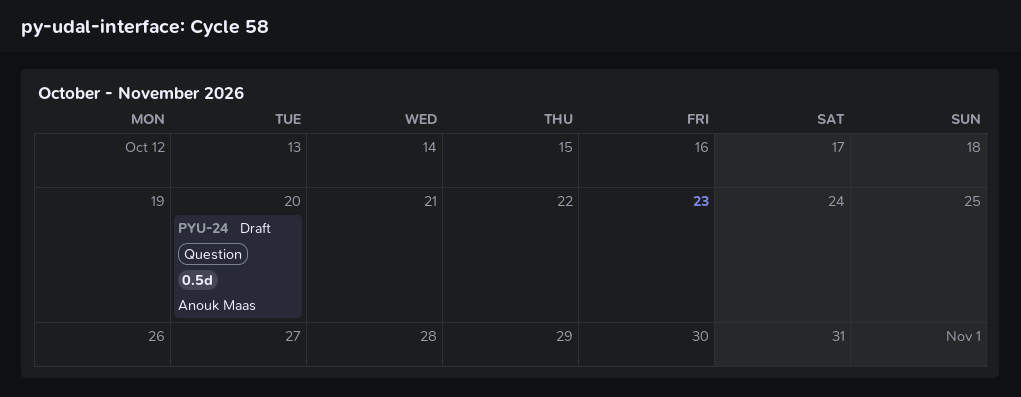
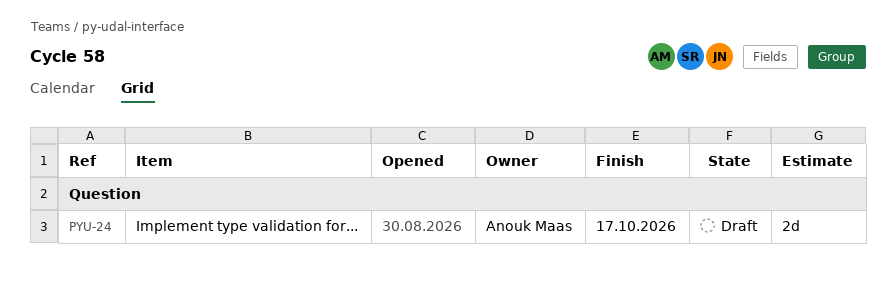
PYU-24, estimate: 0.5d -> 2d
PYU-24, due: Oct 20 -> Oct 17

